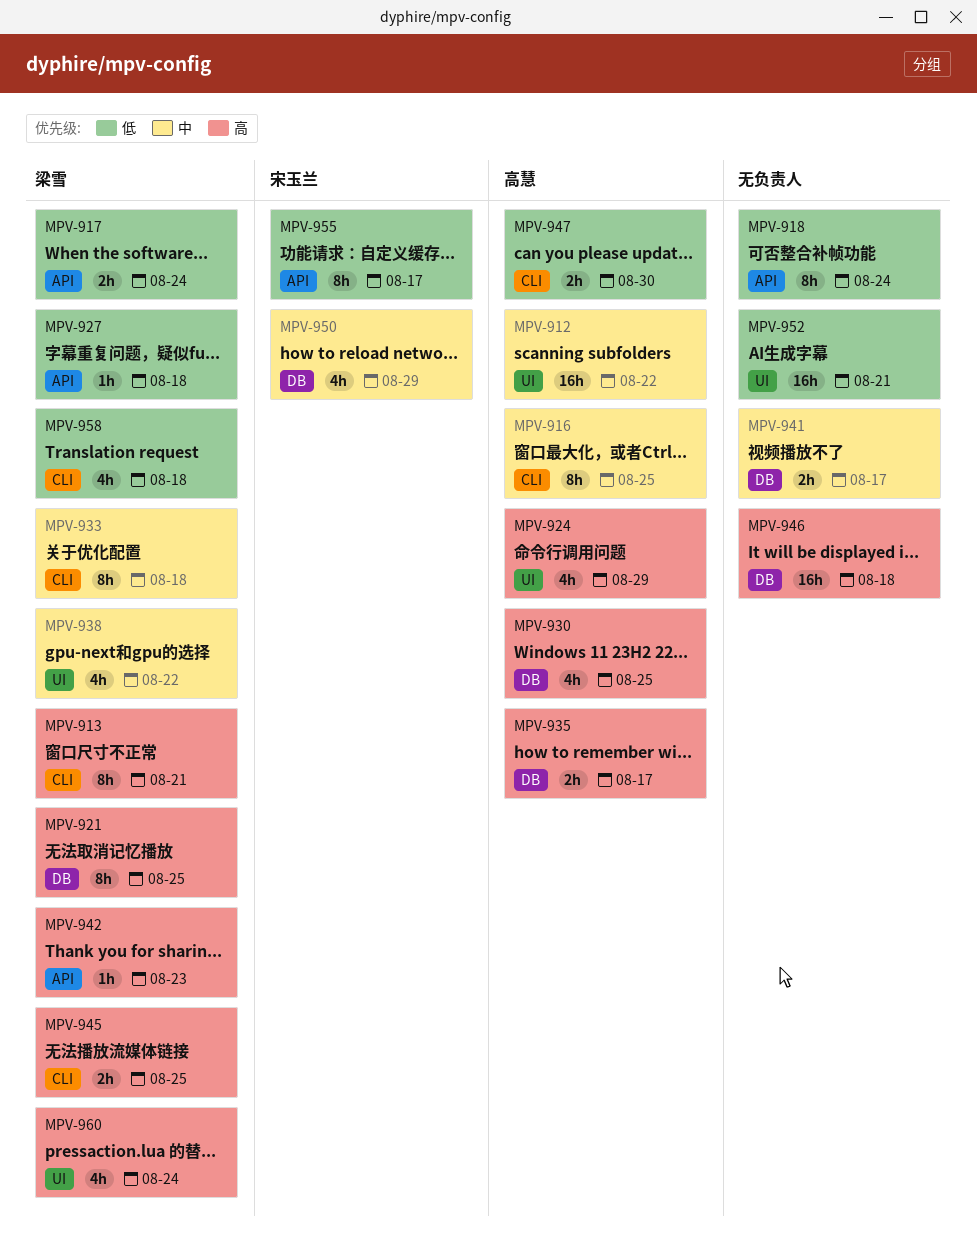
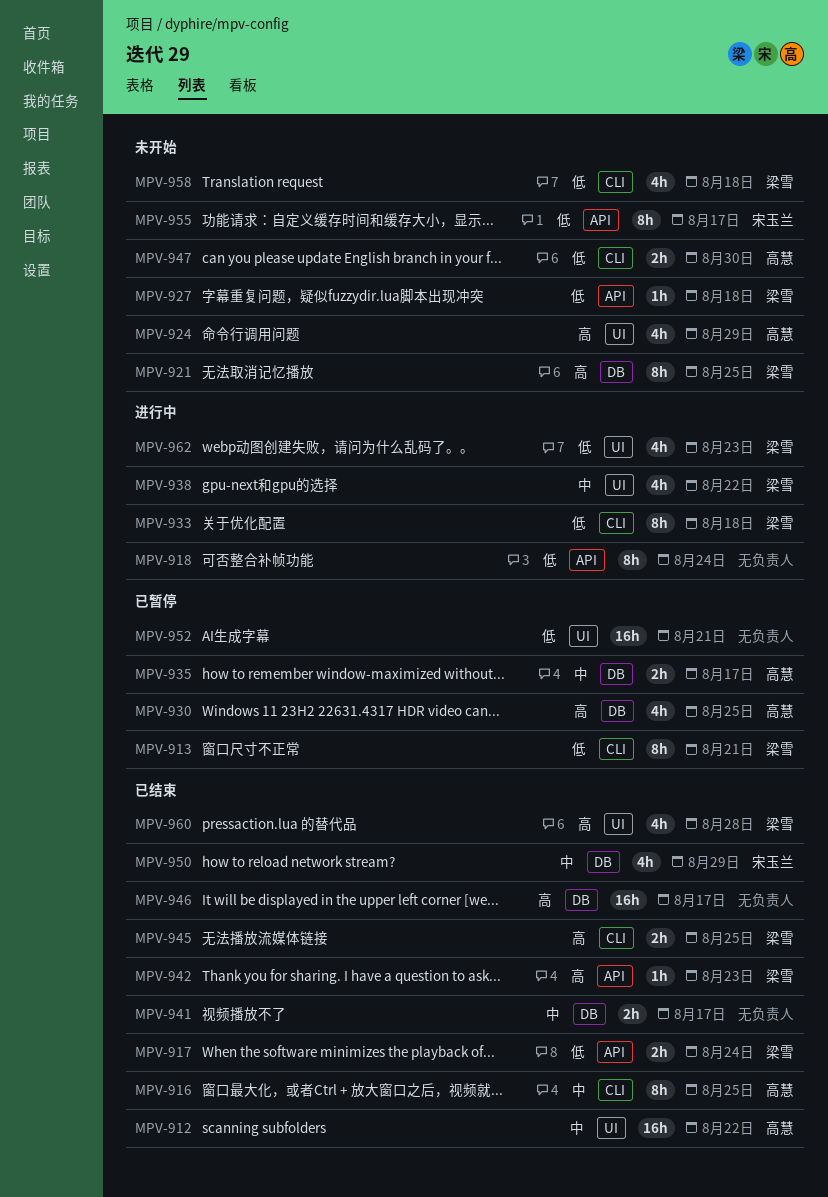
MPV-913, priority: 高 -> 低
MPV-933, priority: 中 -> 低
MPV-935, priority: 高 -> 中
MPV-946, due: Aug 18 -> Aug 17
MPV-960, due: Aug 24 -> Aug 28
MPV-962: none -> present

